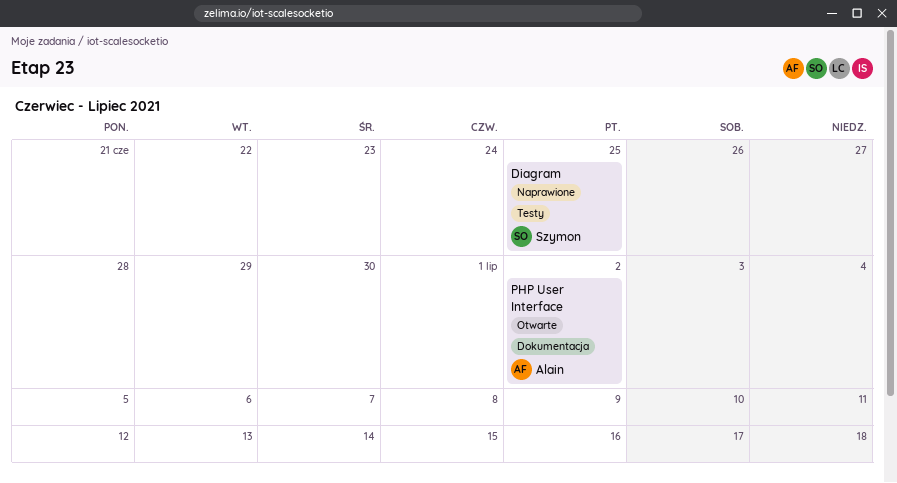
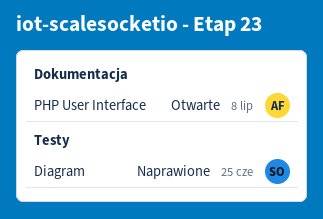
PHP User Interface, due: Jul 2 -> Jul 8

